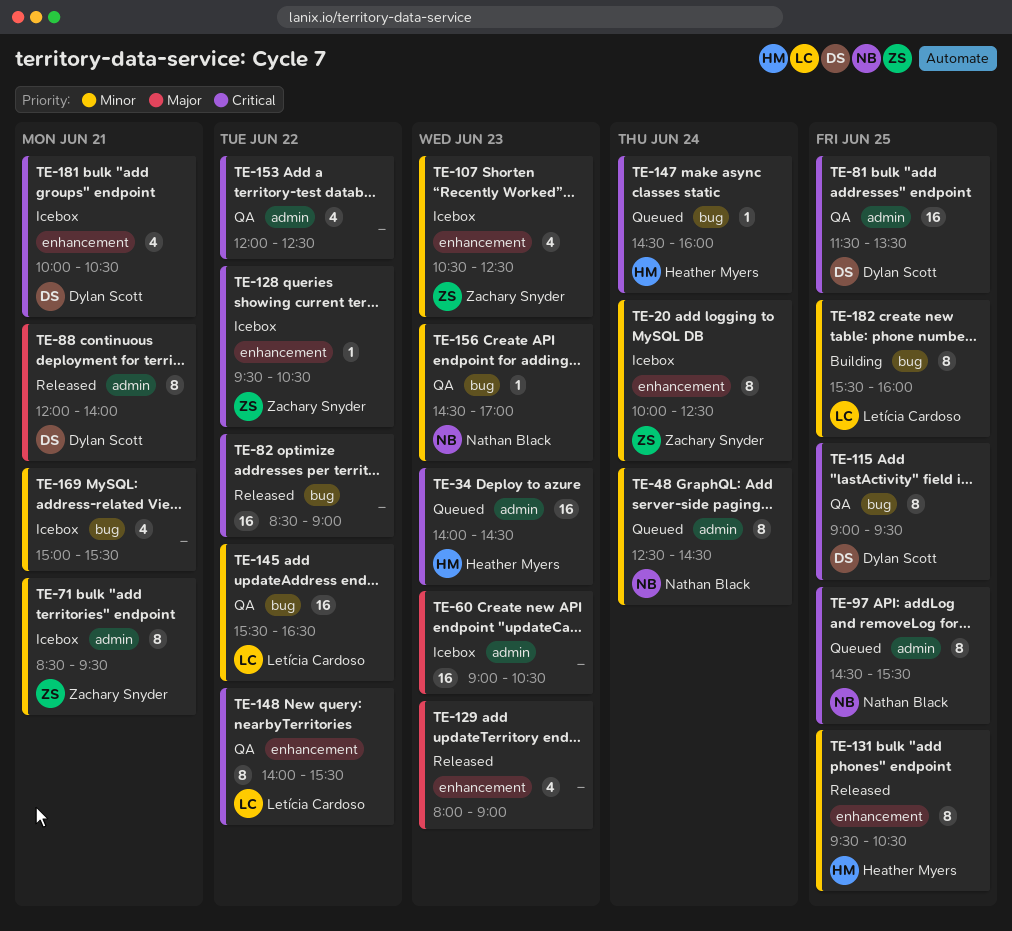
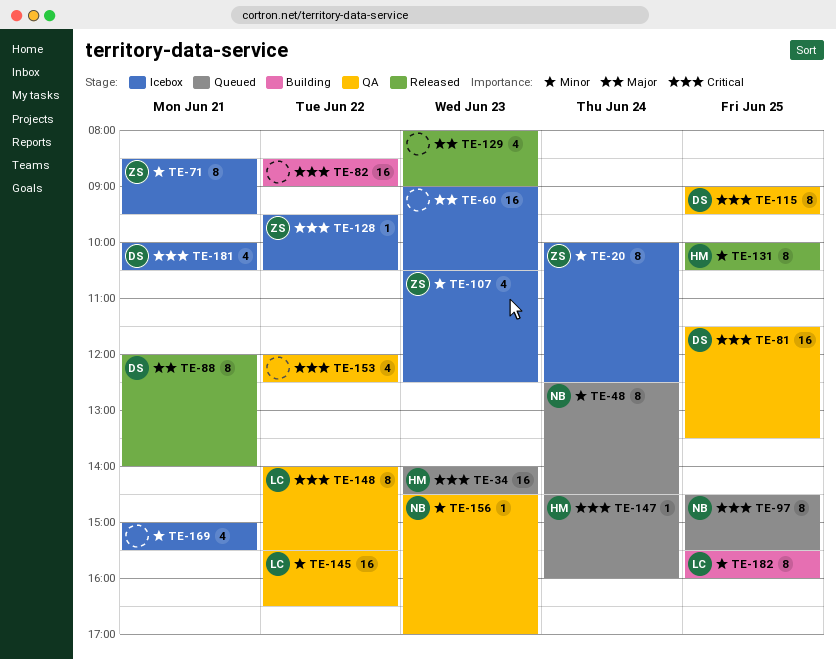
TE-82, status: Released -> Building
TE-131, begins: 09:30 -> 10:00

